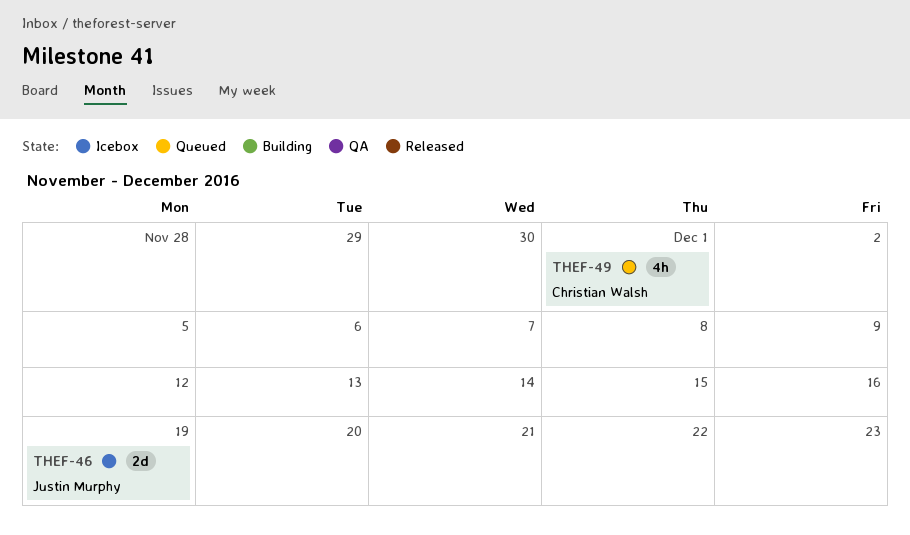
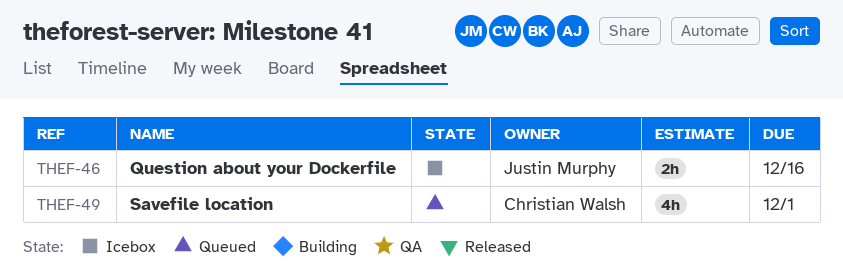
THEF-46, estimate: 2d -> 2h
THEF-46, due: Dec 19 -> Dec 16

